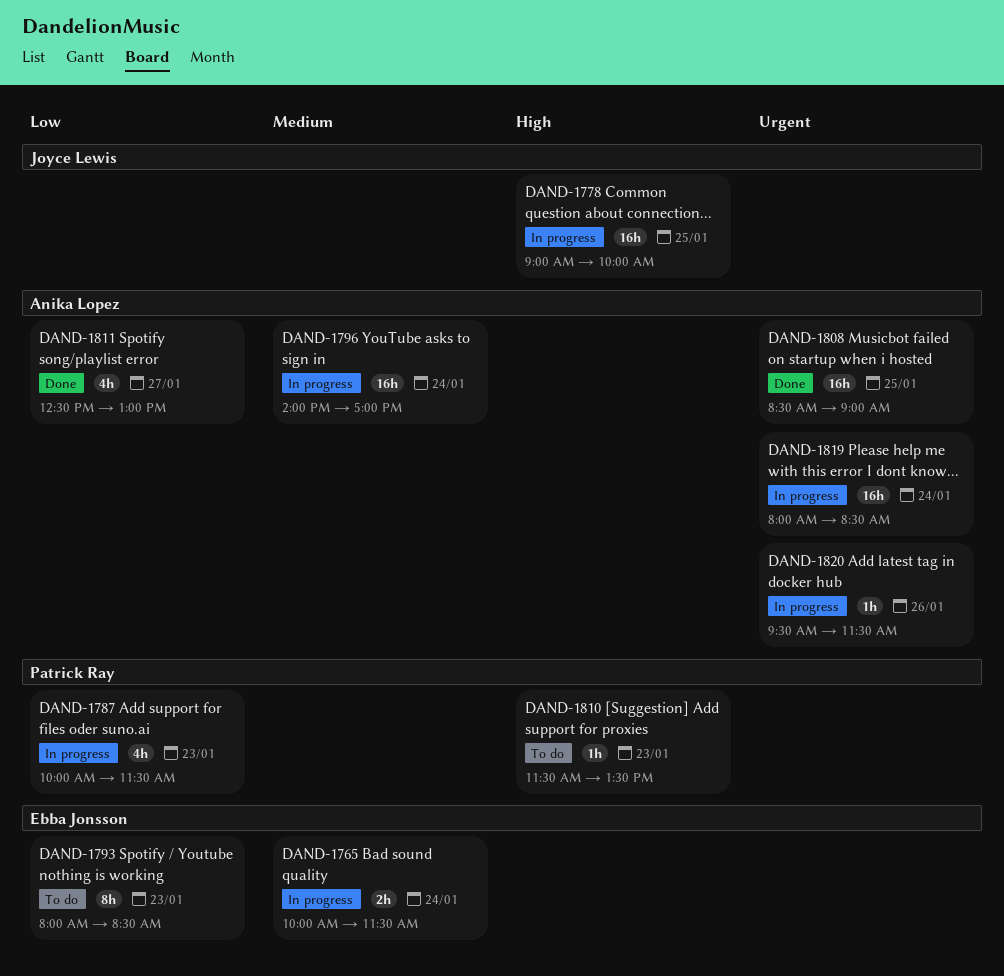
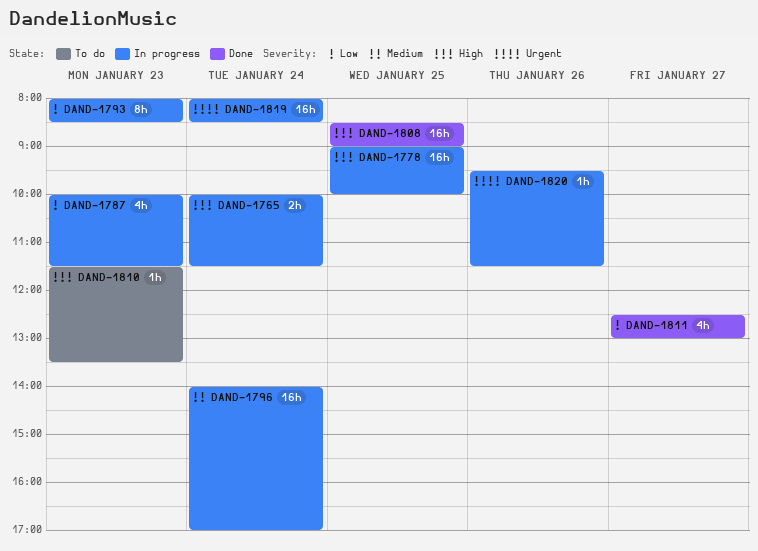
DAND-1765, priority: Medium -> High
DAND-1793, status: To do -> In progress
DAND-1808, priority: Urgent -> High

